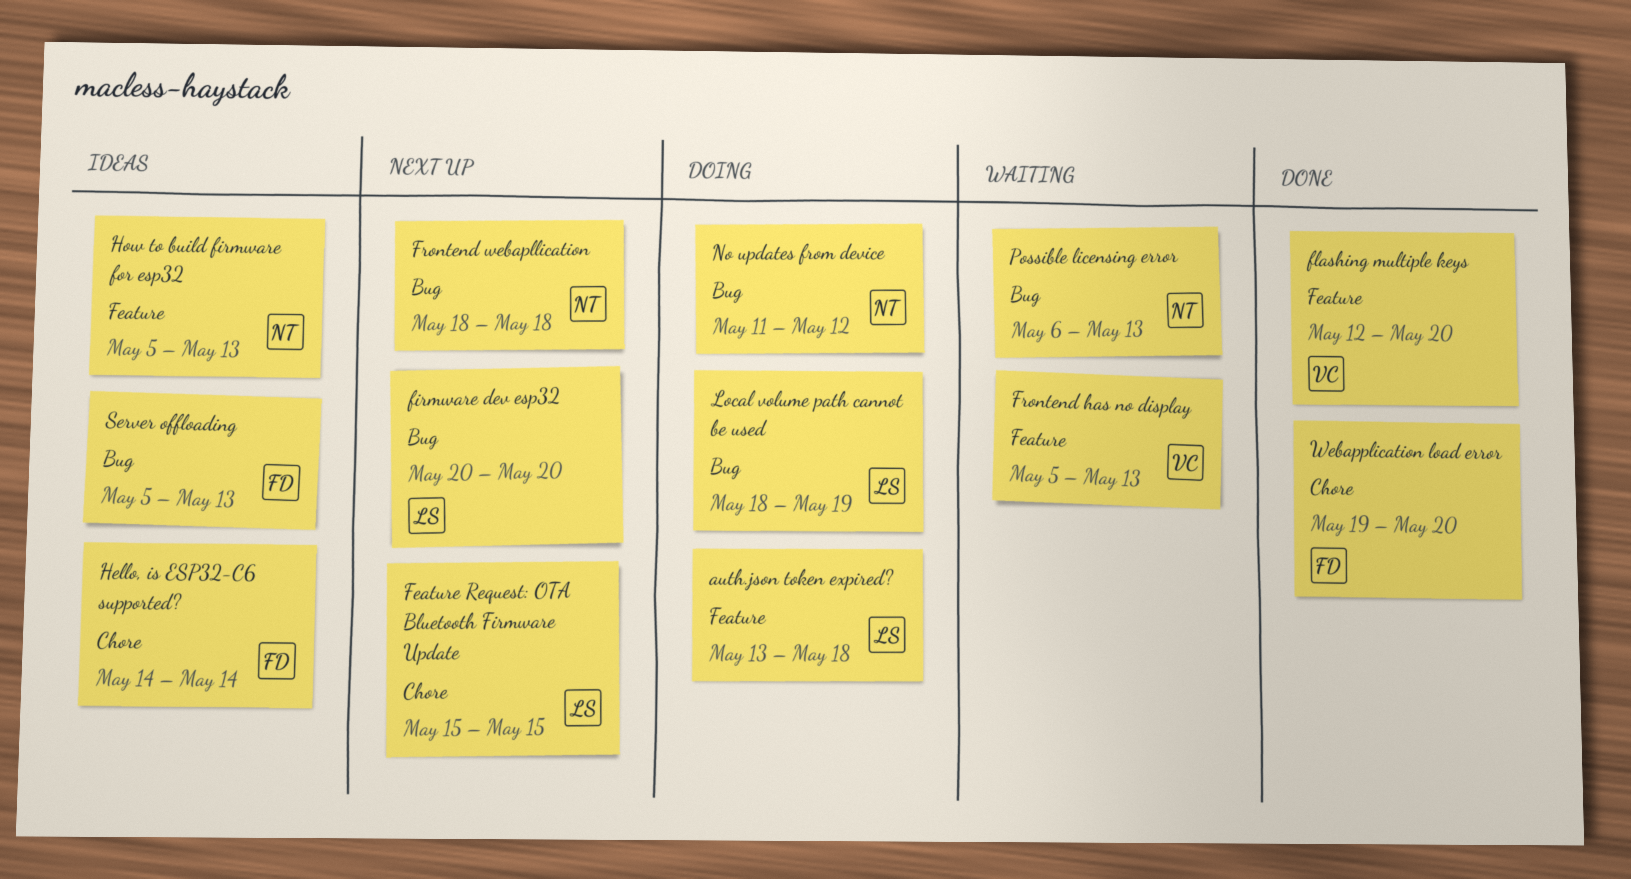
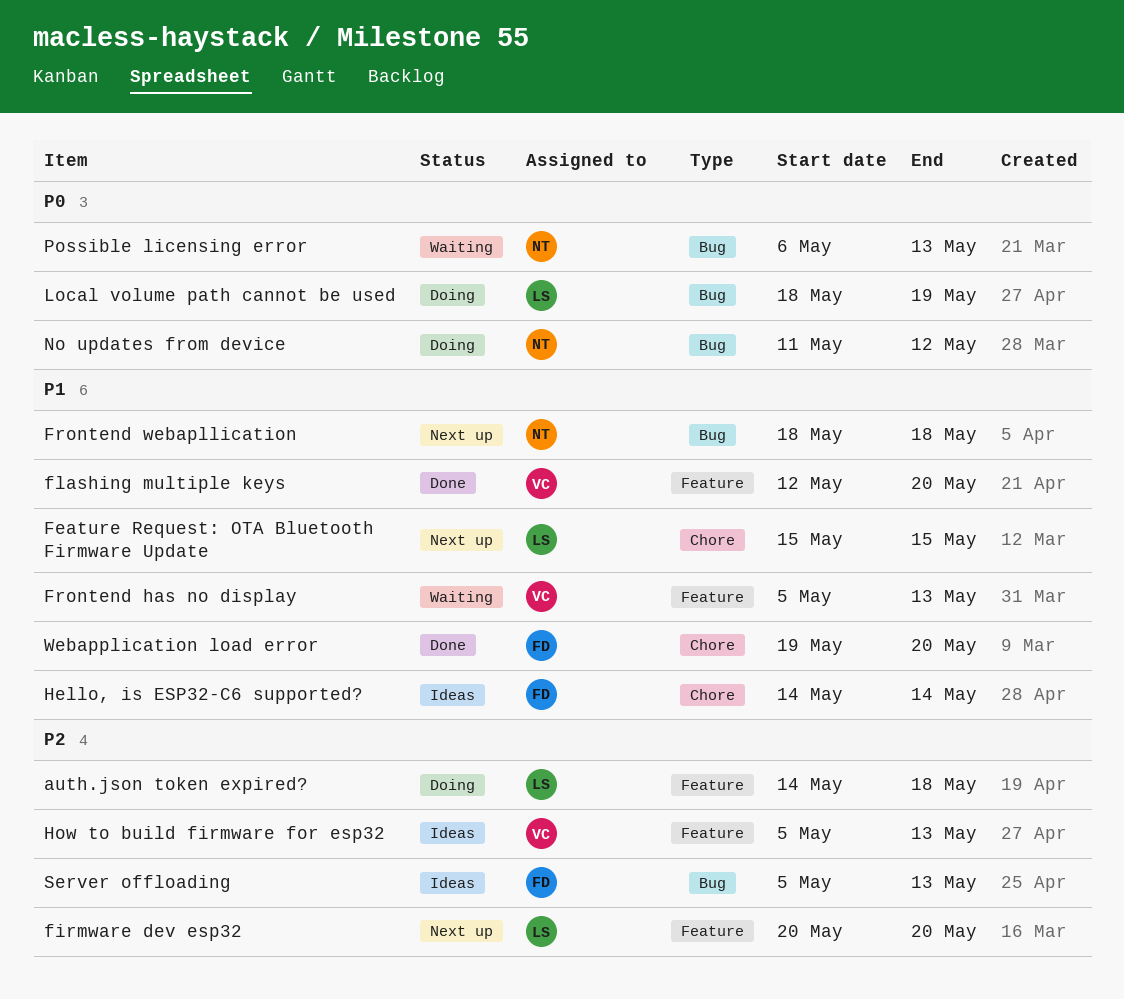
auth.json token expired?, start: May 13 -> May 14
firmware dev esp32, label: Bug -> Feature
How to build firmware for esp32, owner: NT -> VC

